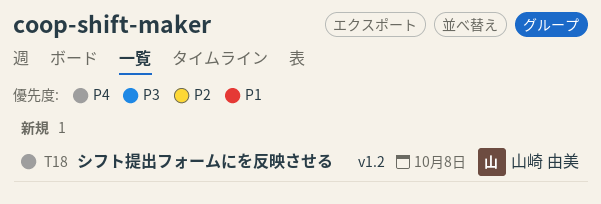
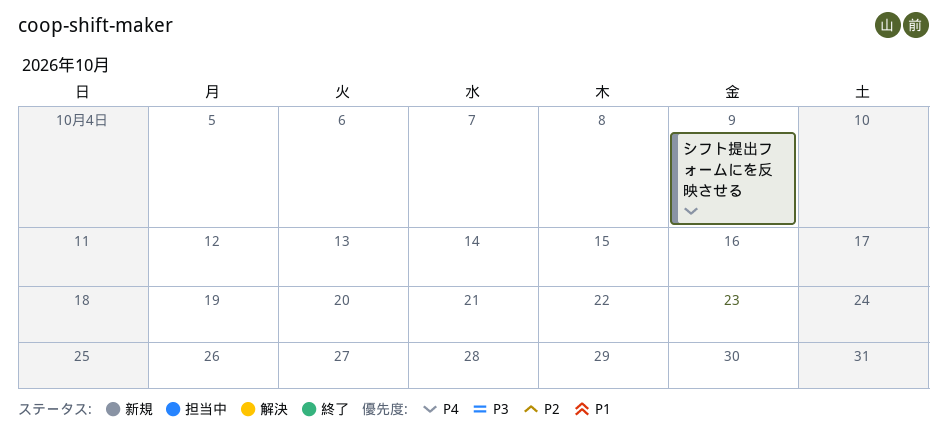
シフト提出フォームにを反映させる, due: Oct 8 -> Oct 9

